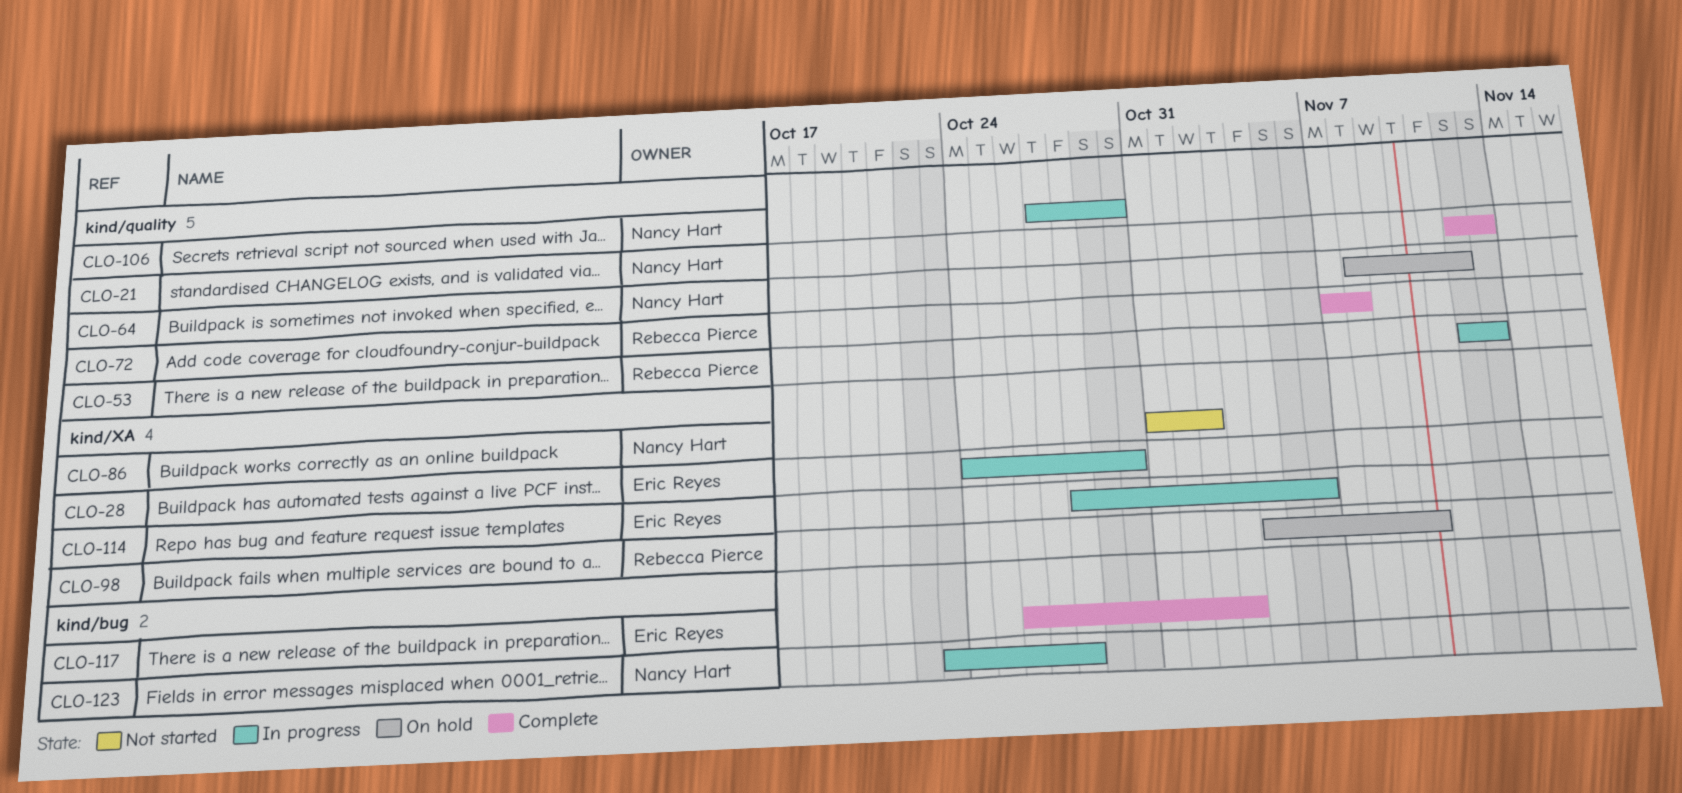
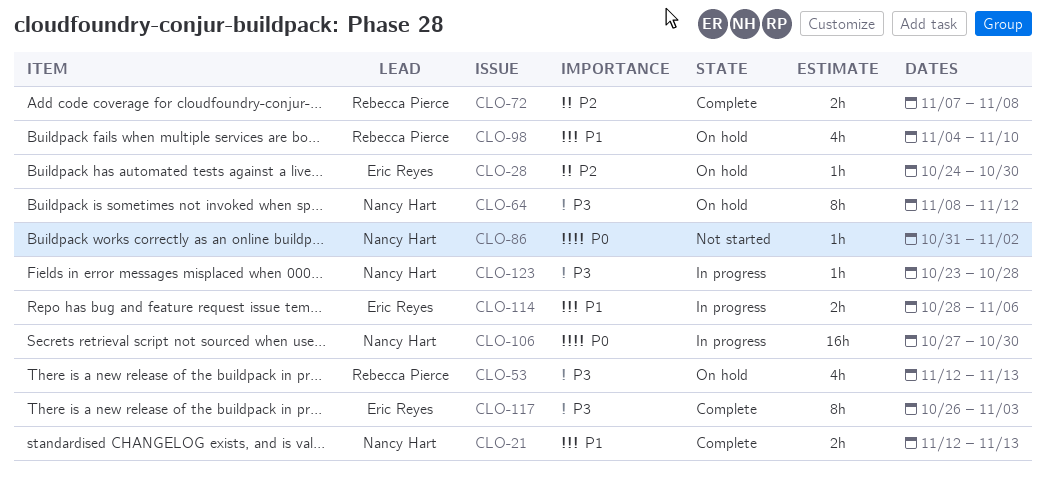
CLO-28, status: In progress -> On hold
CLO-53, status: In progress -> On hold

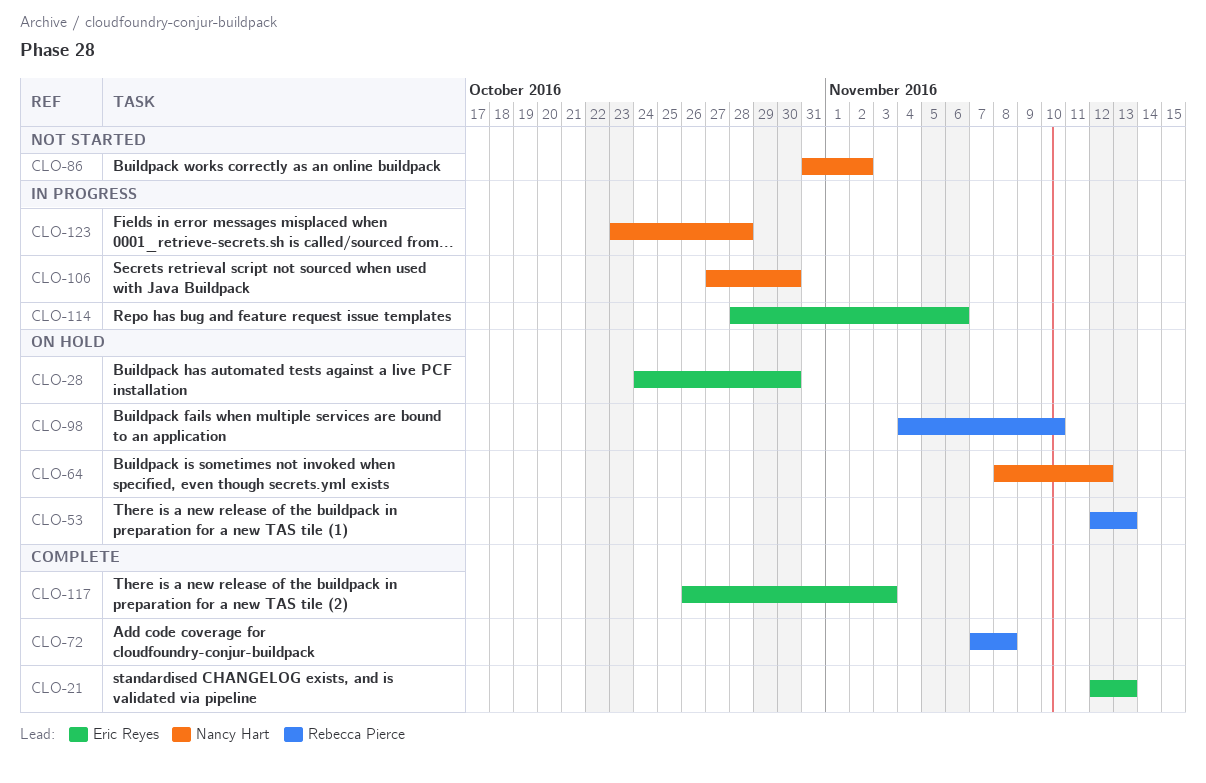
CLO-21, owner: Nancy Hart -> Eric Reyes

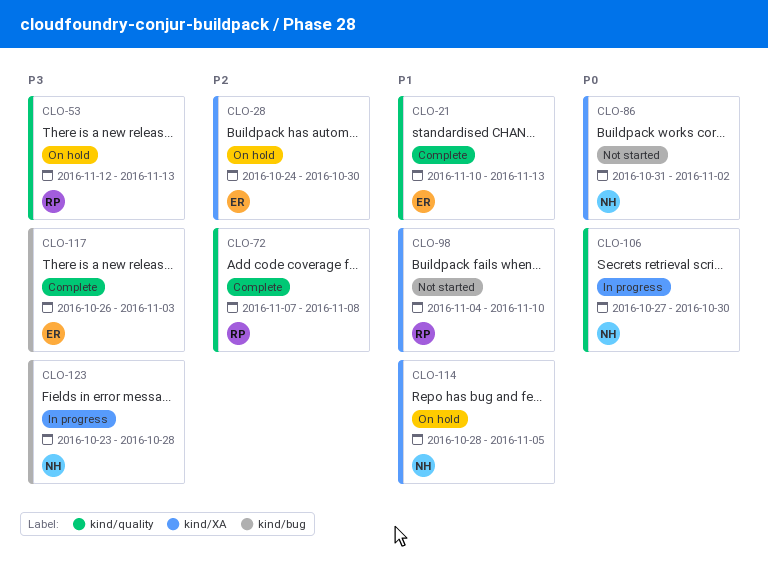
CLO-21, start: Nov 12 -> Nov 10
CLO-64: present -> none
CLO-98, status: On hold -> Not started
CLO-114, status: In progress -> On hold
CLO-114, owner: Eric Reyes -> Nancy Hart
CLO-114, due: Nov 6 -> Nov 5

